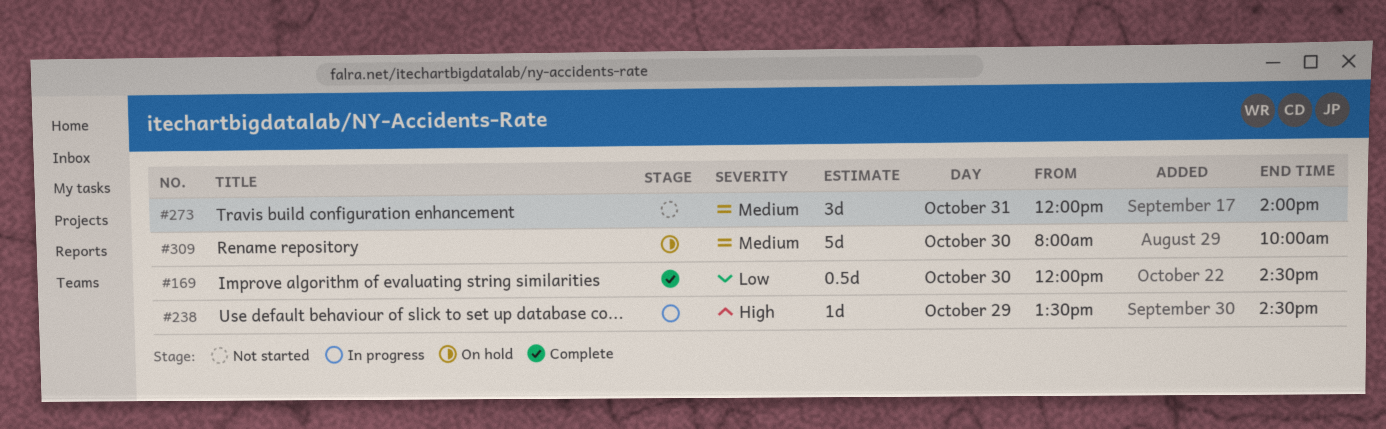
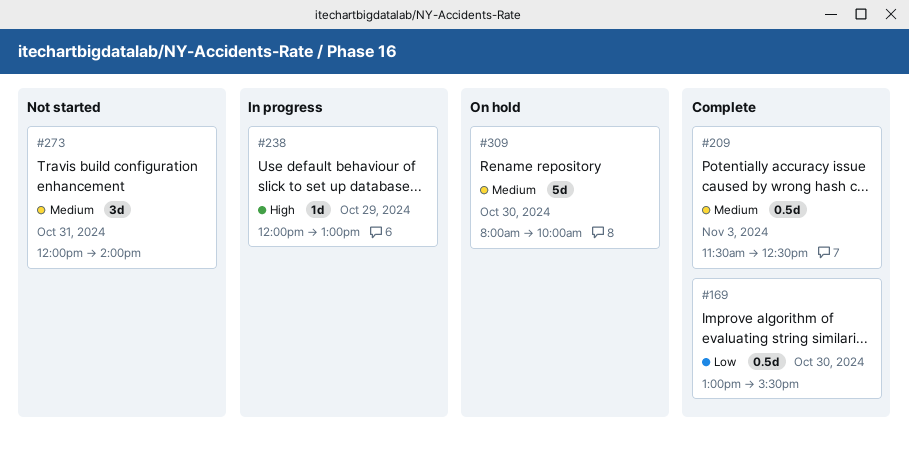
#169, begins: 12:00 -> 13:00
#169, ends: 14:30 -> 15:30
#209: none -> present
#238, begins: 13:30 -> 12:00
#238, ends: 14:30 -> 13:00

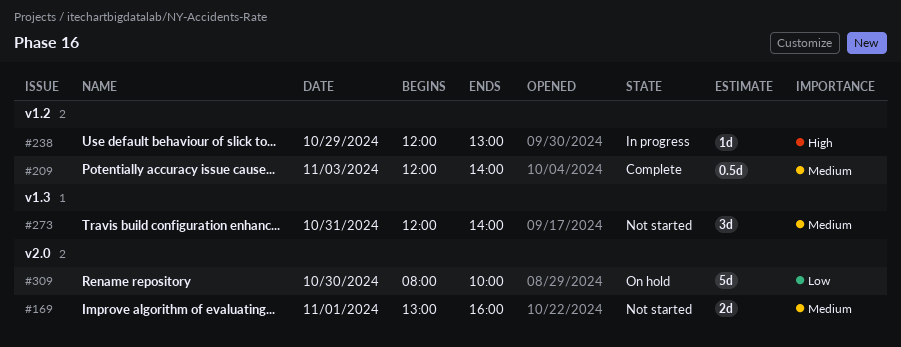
#169, status: Complete -> Not started
#169, priority: Low -> Medium
#169, estimate: 0.5d -> 2d
#169, day: Oct 30 -> Nov 1
#169, ends: 15:30 -> 16:00
#209, begins: 11:30 -> 12:00
#209, ends: 12:30 -> 14:00
#309, priority: Medium -> Low

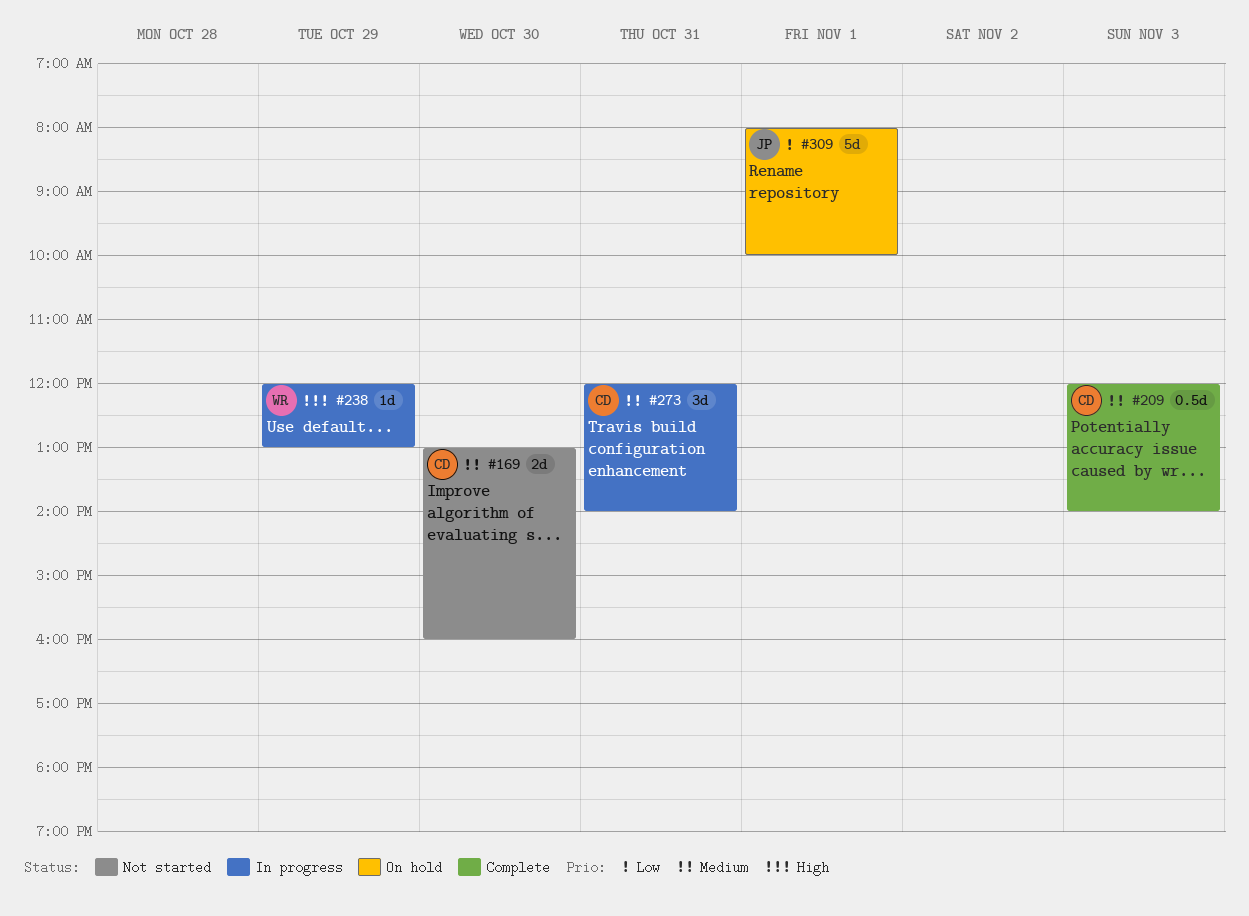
#169, day: Nov 1 -> Oct 30
#273, status: Not started -> In progress
#309, day: Oct 30 -> Nov 1

